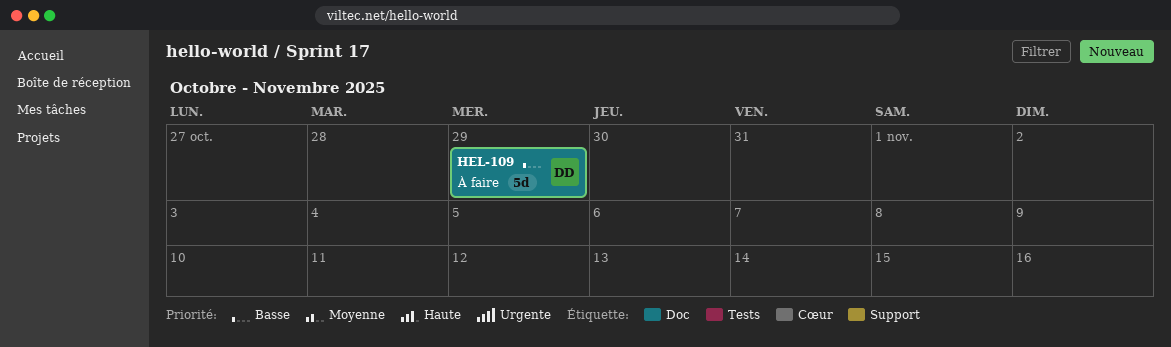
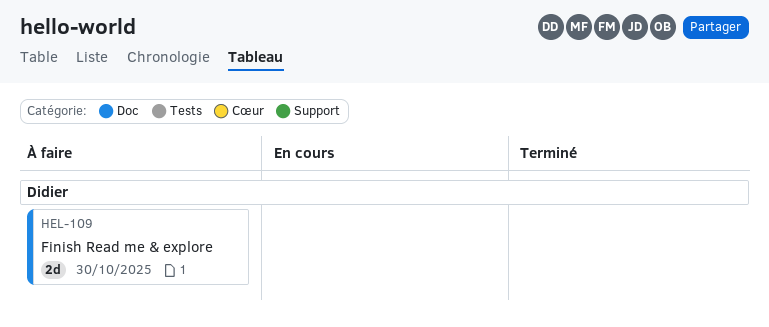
HEL-109, estimate: 5d -> 2d
HEL-109, due: Oct 29 -> Oct 30

